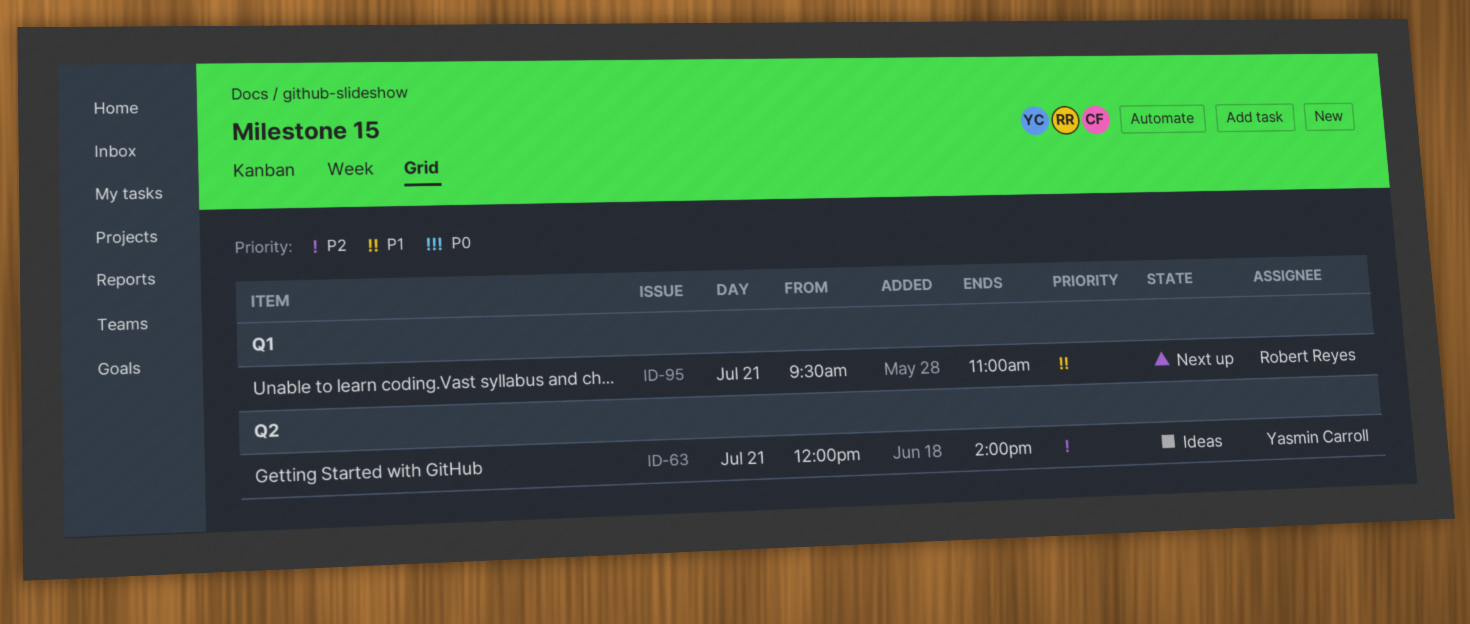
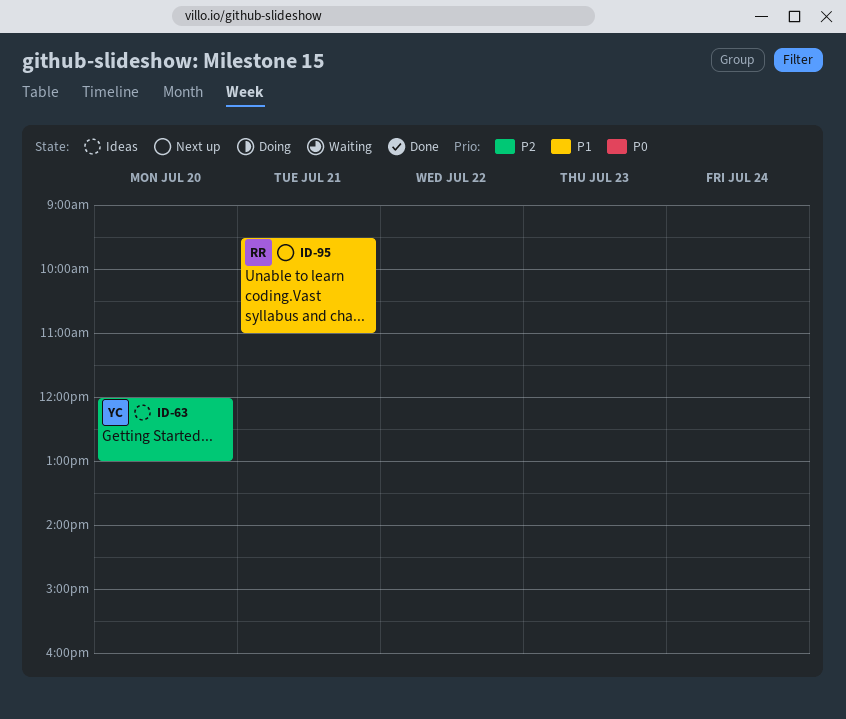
ID-63, day: Jul 21 -> Jul 20
ID-63, ends: 14:00 -> 13:00

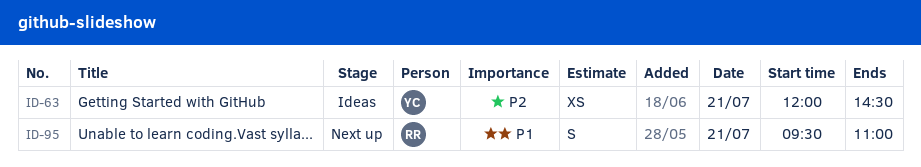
ID-63, day: Jul 20 -> Jul 21
ID-63, ends: 13:00 -> 14:30

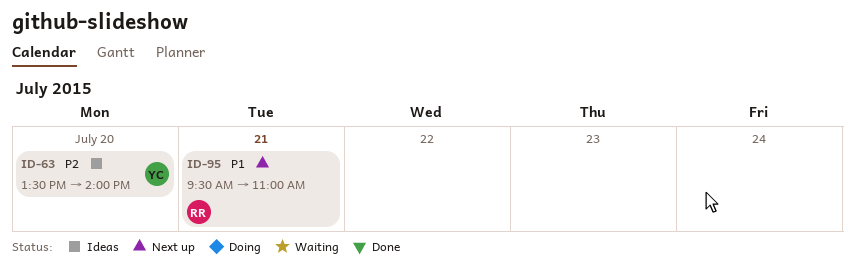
ID-63, day: Jul 21 -> Jul 20
ID-63, begins: 12:00 -> 13:30
ID-63, ends: 14:30 -> 14:00

